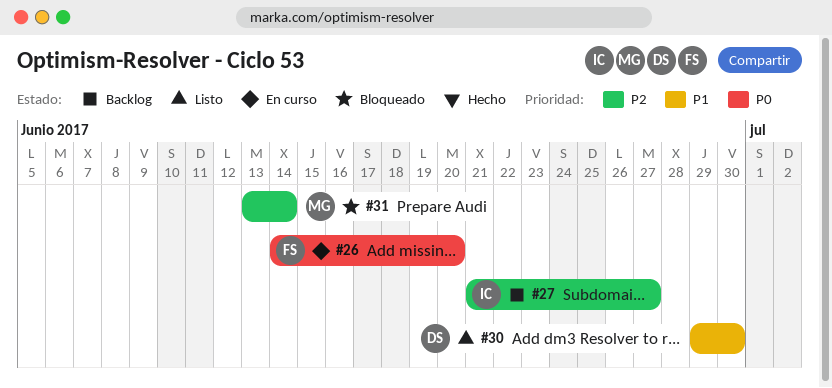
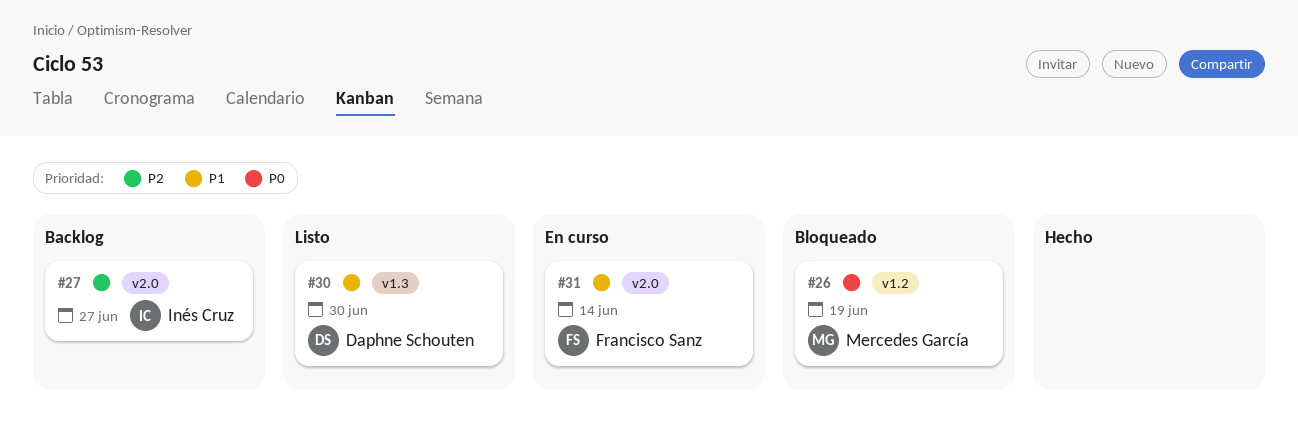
#26, status: En curso -> Bloqueado
#26, owner: Francisco Sanz -> Mercedes García
#26, due: Jun 20 -> Jun 19
#31, status: Bloqueado -> En curso
#31, owner: Mercedes García -> Francisco Sanz
#31, priority: P2 -> P1

